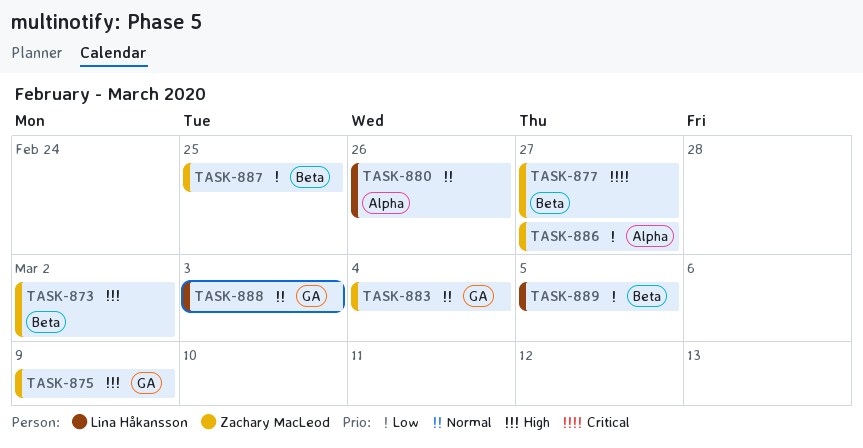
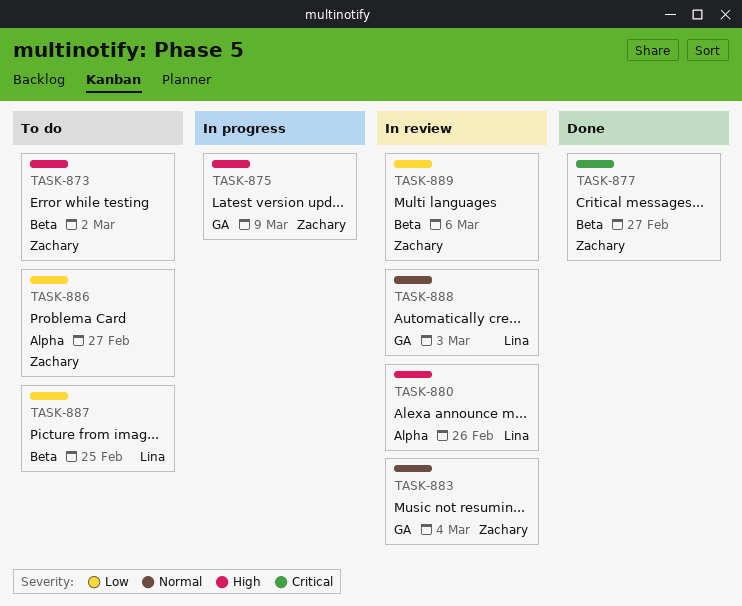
TASK-880, priority: Normal -> High
TASK-887, owner: Zachary MacLeod -> Lina Håkansson
TASK-889, owner: Lina Håkansson -> Zachary MacLeod
TASK-889, due: Mar 5 -> Mar 6

